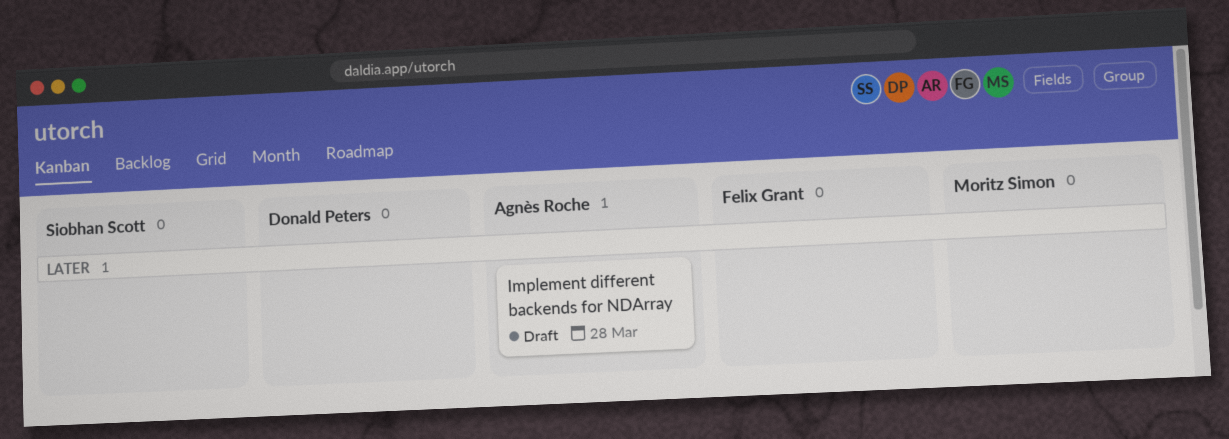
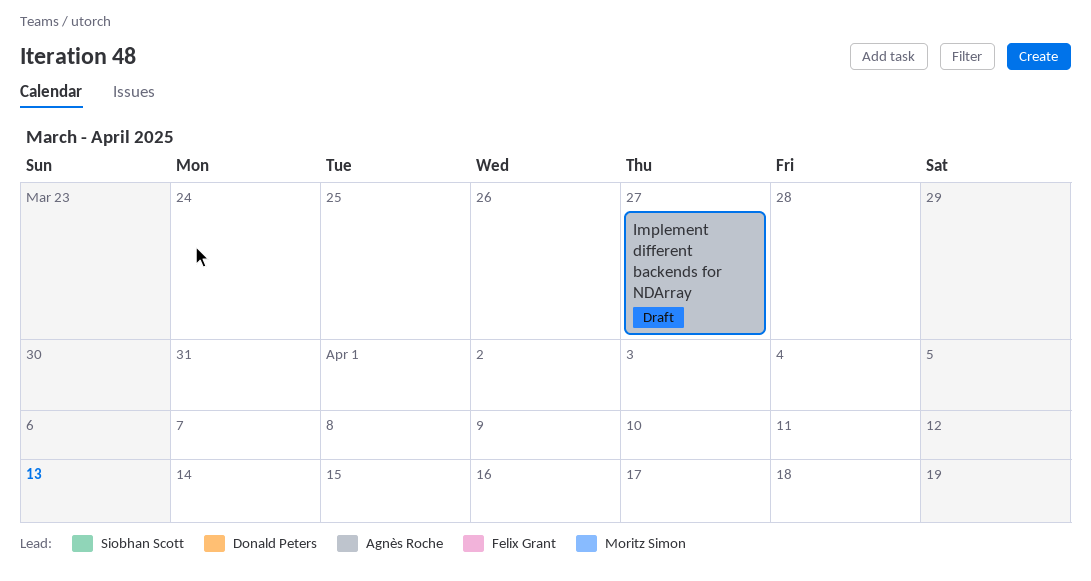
Implement different backends for NDArray, due: Mar 28 -> Mar 27

